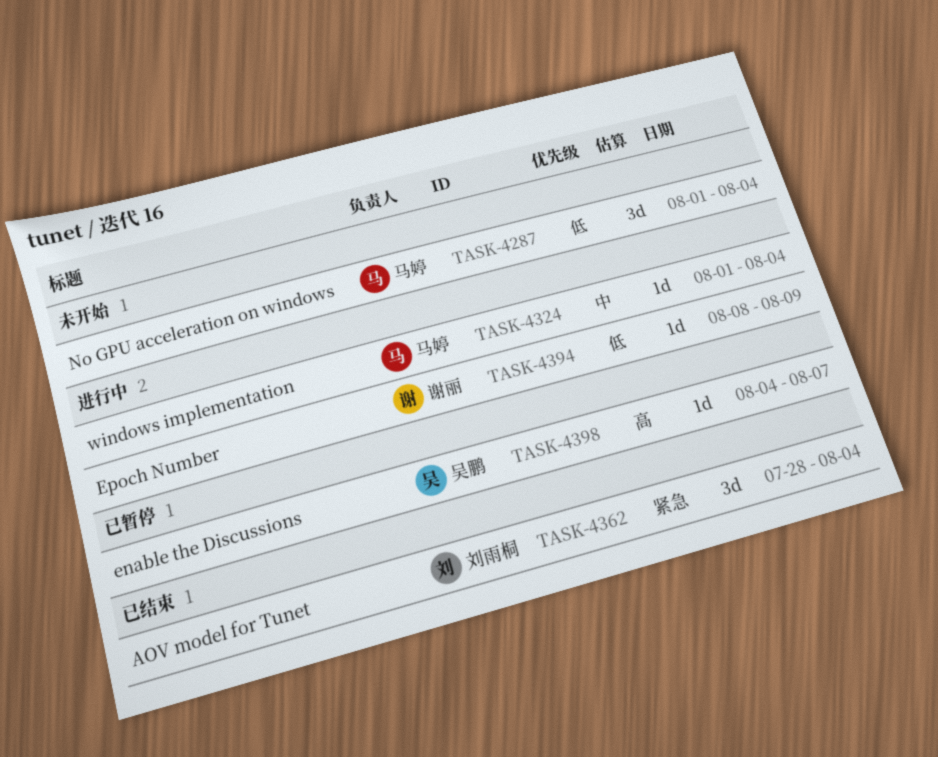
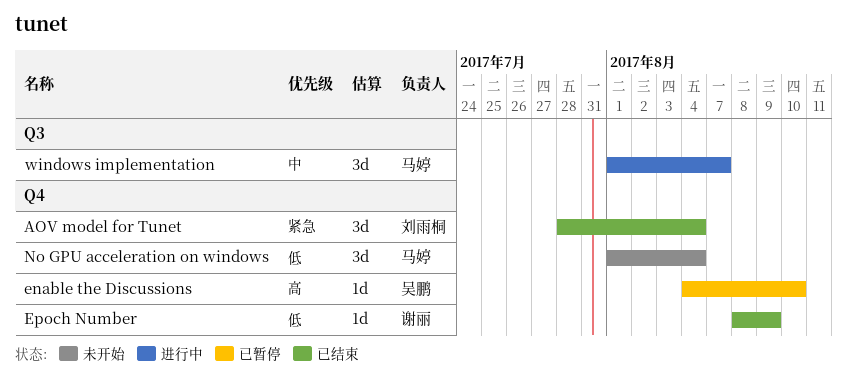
enable the Discussions, due: Aug 7 -> Aug 10
Epoch Number, status: 进行中 -> 已结束
windows implementation, estimate: 1d -> 3d
windows implementation, due: Aug 4 -> Aug 7

